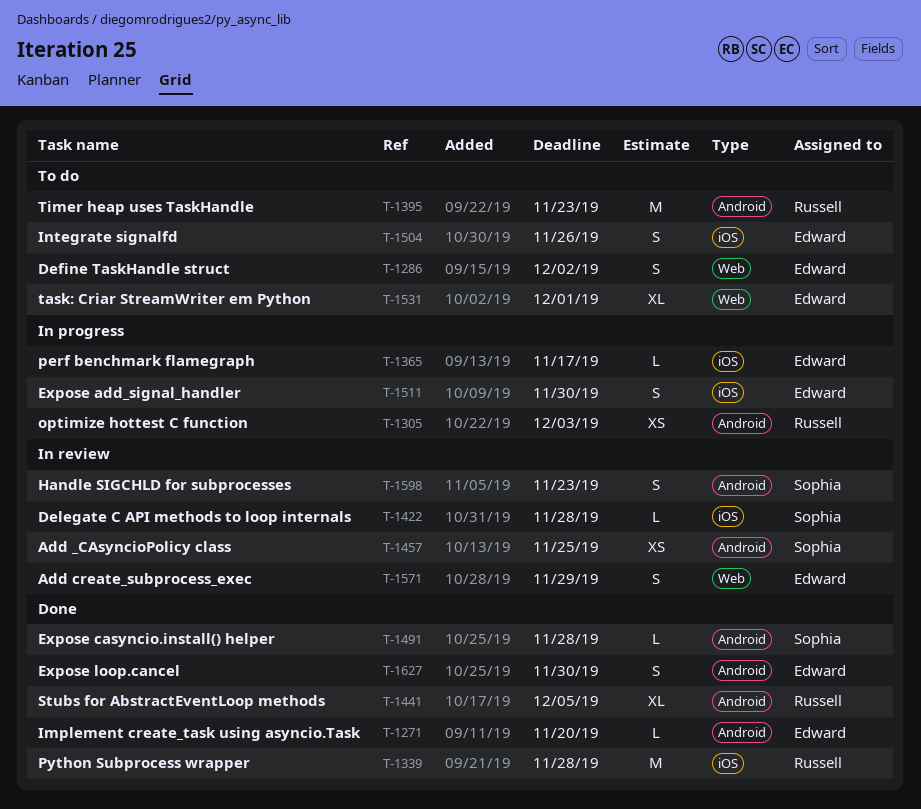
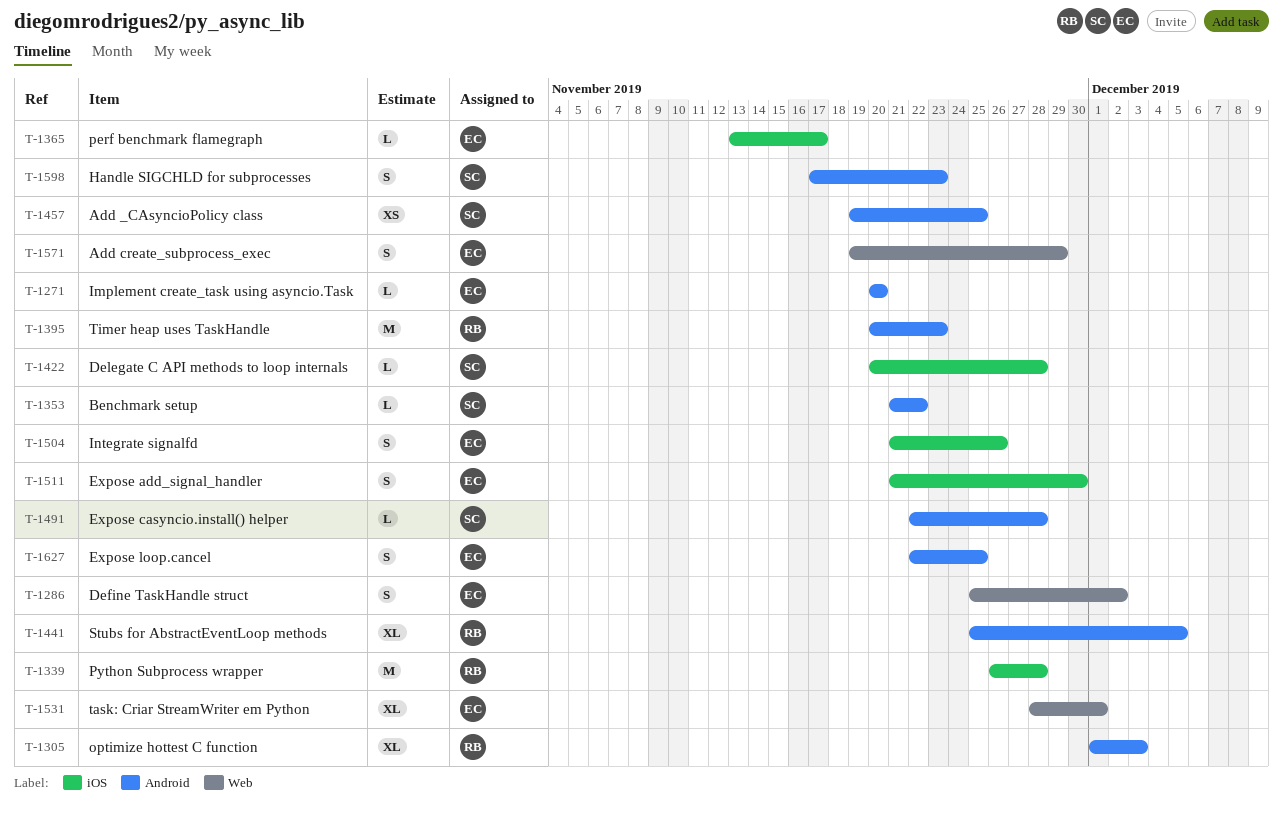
T-1305, estimate: XS -> XL
T-1353: none -> present
T-1627, due: Nov 30 -> Nov 25

